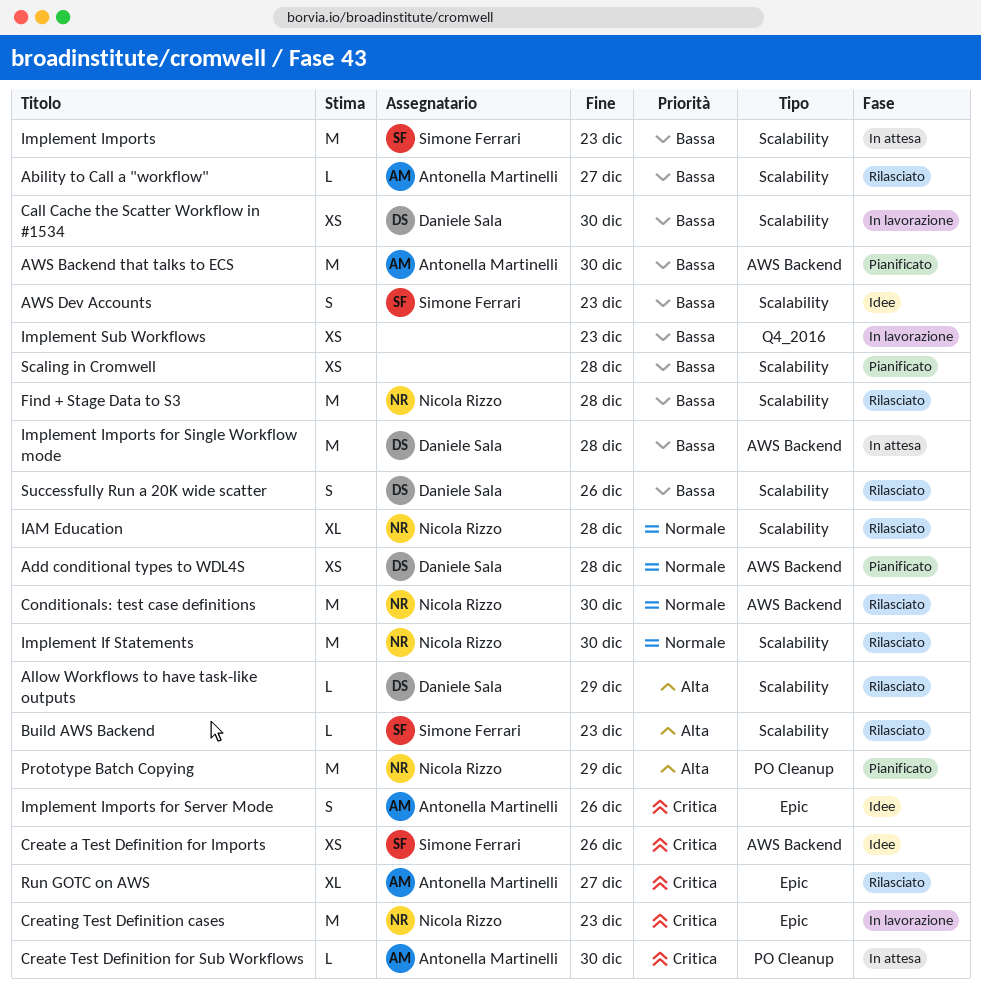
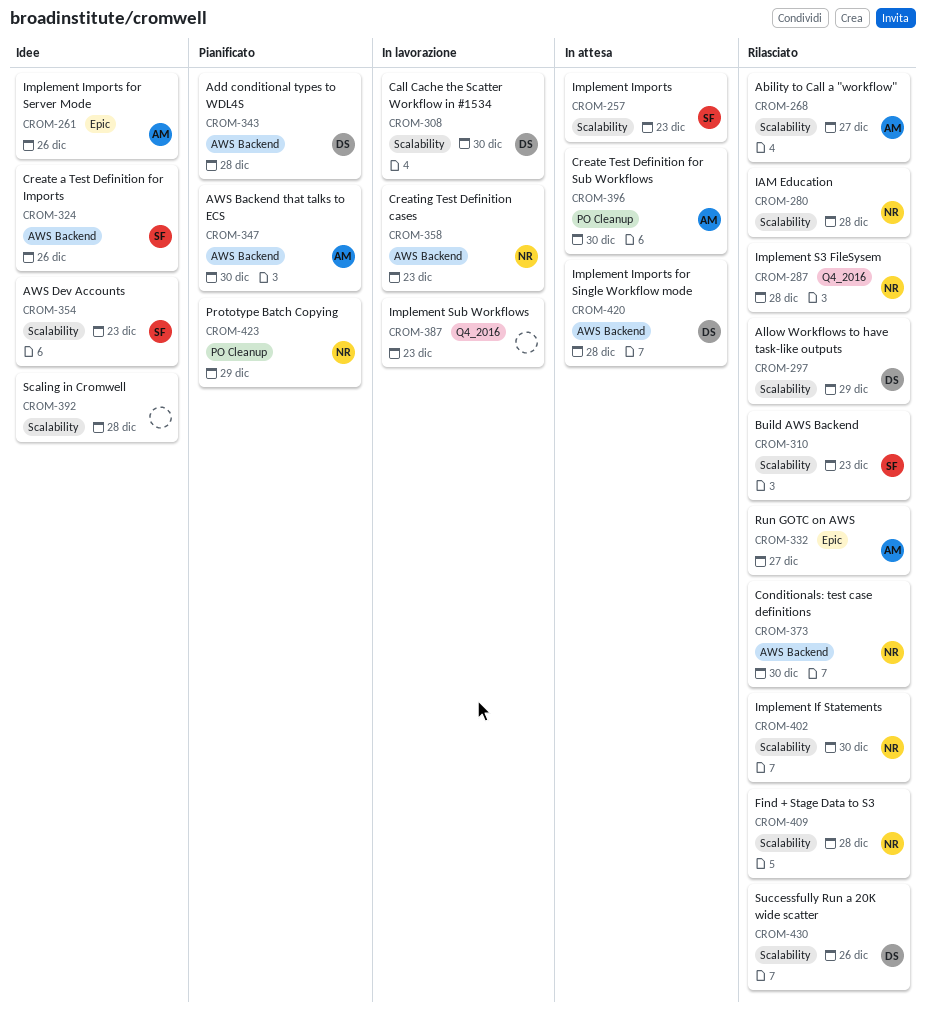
Creating Test Definition cases, label: Epic -> AWS Backend
Implement S3 FileSysem: none -> present
Scaling in Cromwell, status: Pianificato -> Idee

